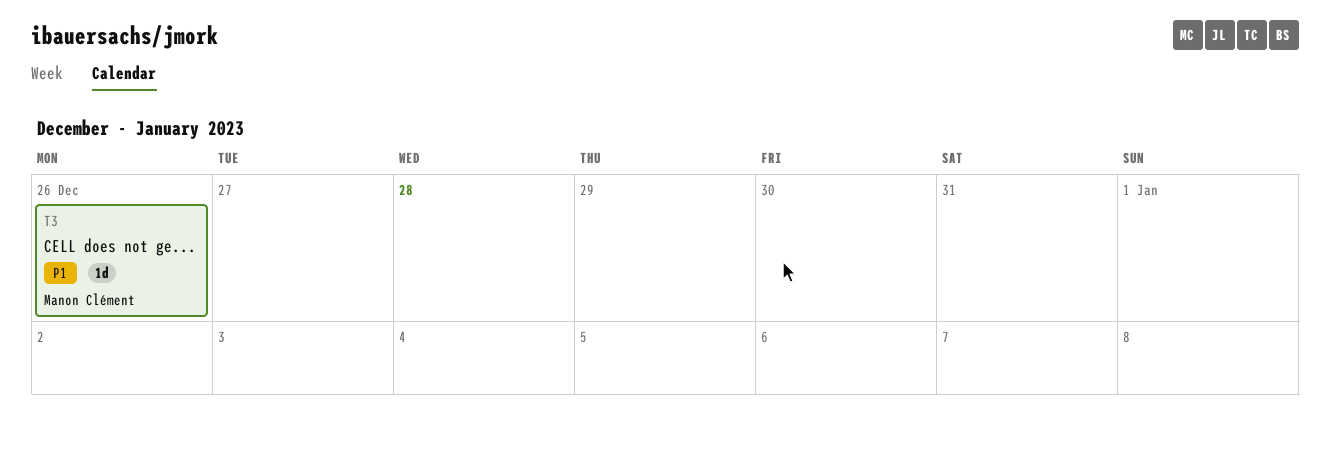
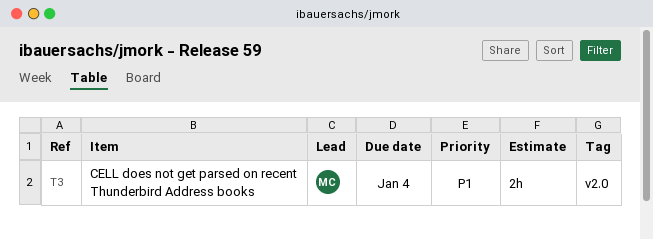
T3, estimate: 1d -> 2h
T3, due: Dec 26 -> Jan 4

